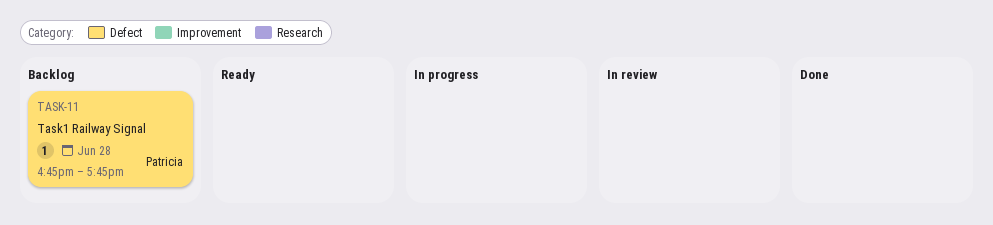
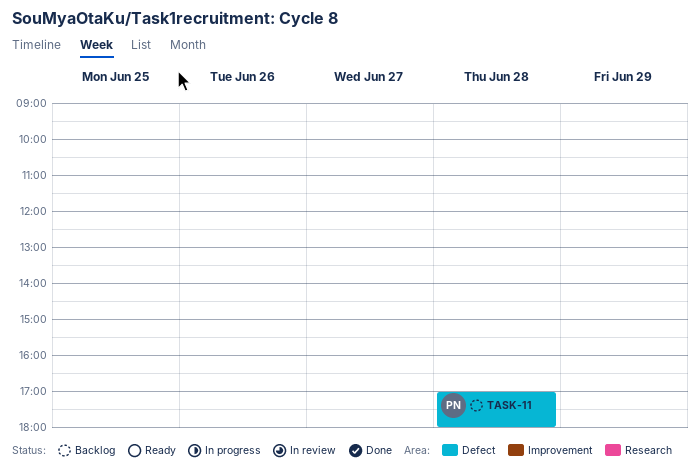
TASK-11, begins: 16:45 -> 17:00
TASK-11, ends: 17:45 -> 18:00

